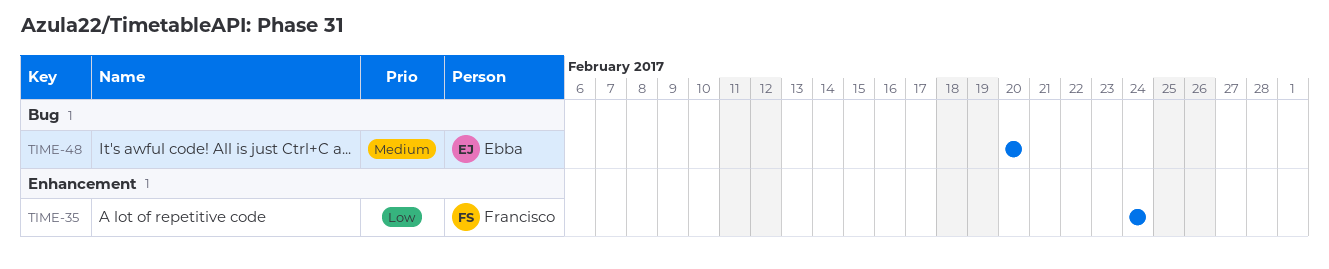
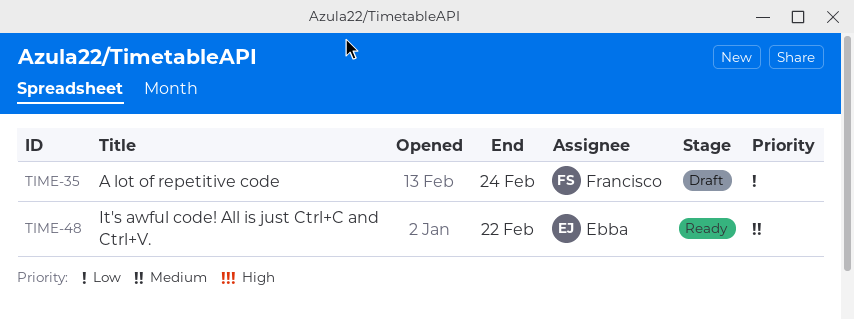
TIME-48, due: Feb 20 -> Feb 22

